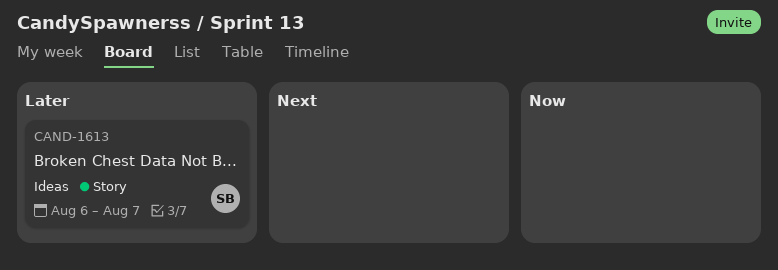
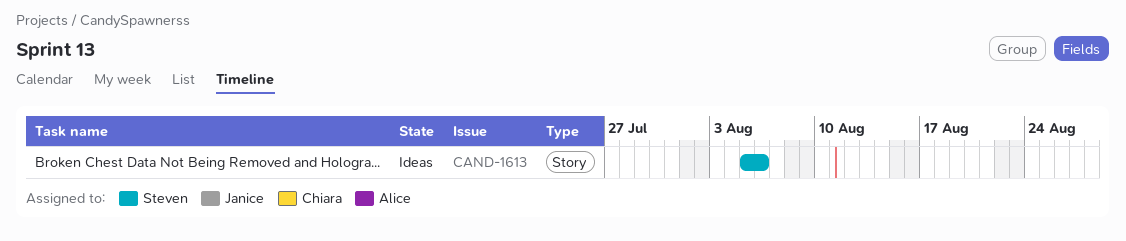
CAND-1613, start: Aug 6 -> Aug 5
CAND-1613, due: Aug 7 -> Aug 6

